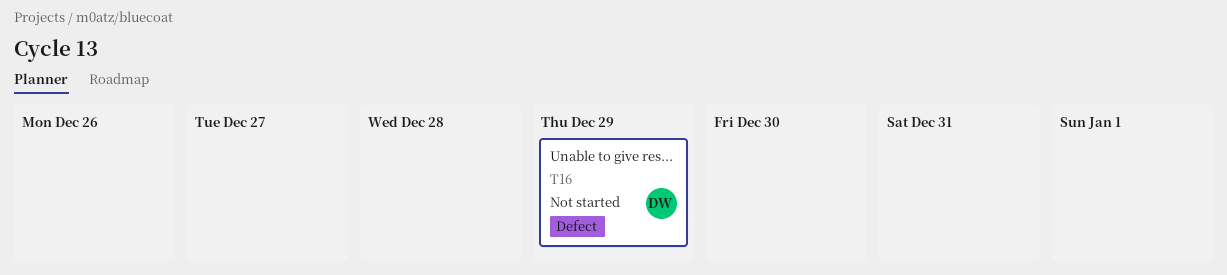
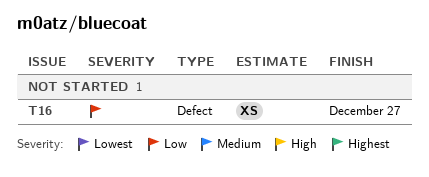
T16, due: Dec 29 -> Dec 27

